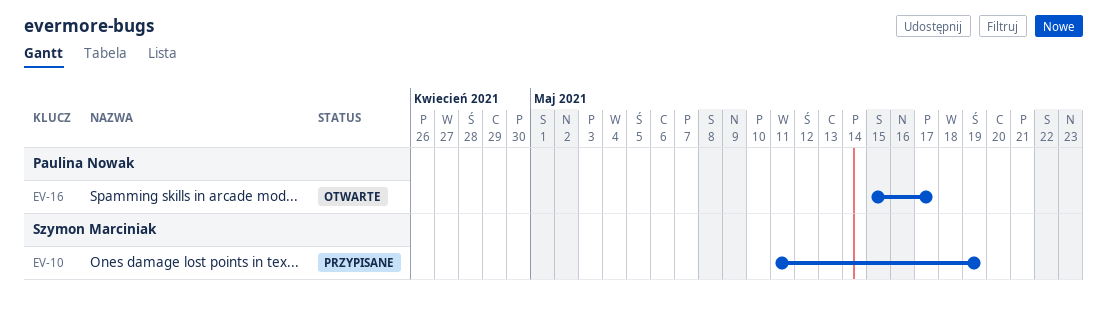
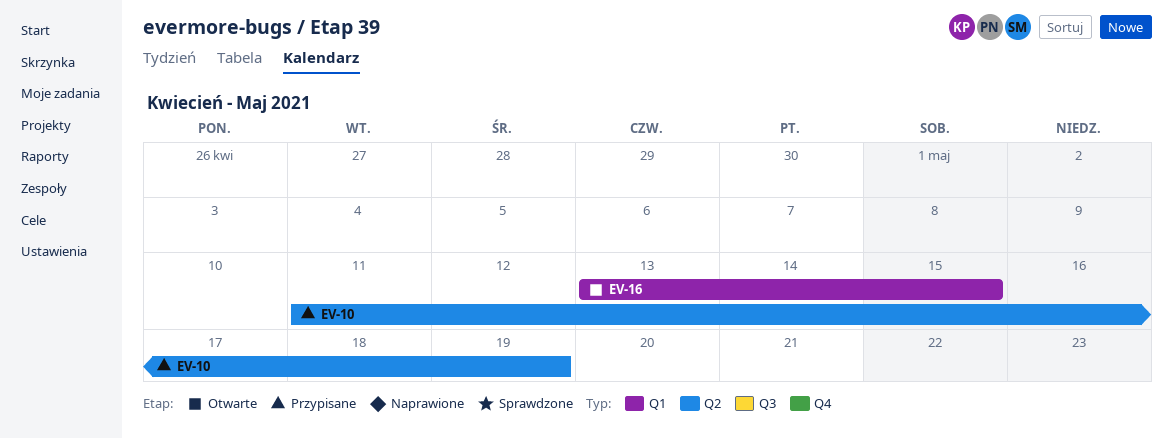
EV-16, start: May 15 -> May 13
EV-16, due: May 17 -> May 15

